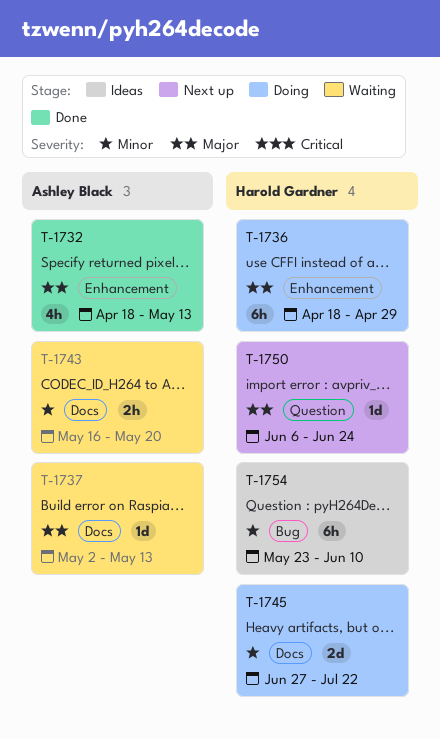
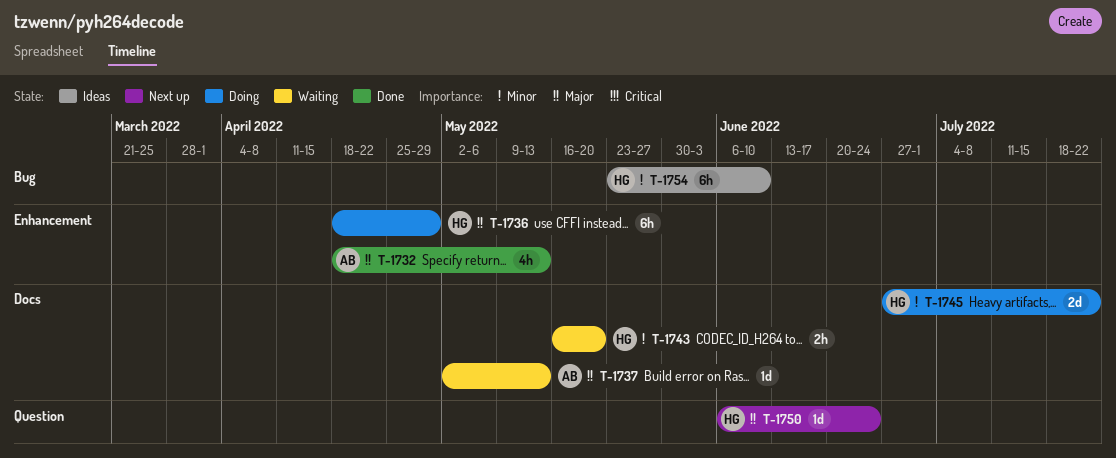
T-1743, owner: Ashley Black -> Harold Gardner

